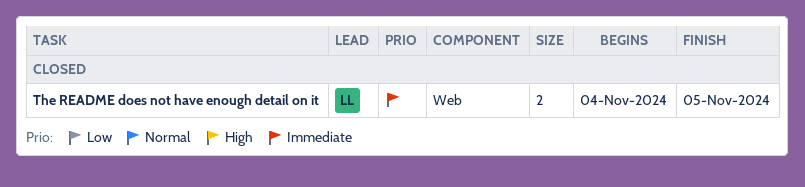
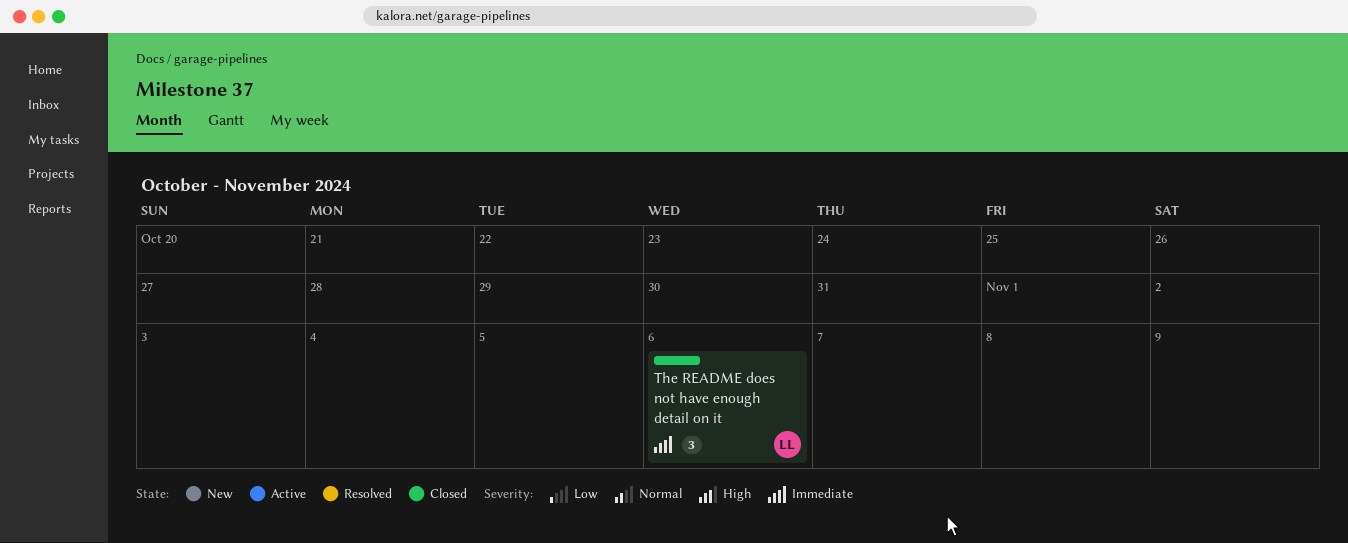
The README does not have enough detail on it, estimate: 2 -> 3
The README does not have enough detail on it, due: Nov 5 -> Nov 6

